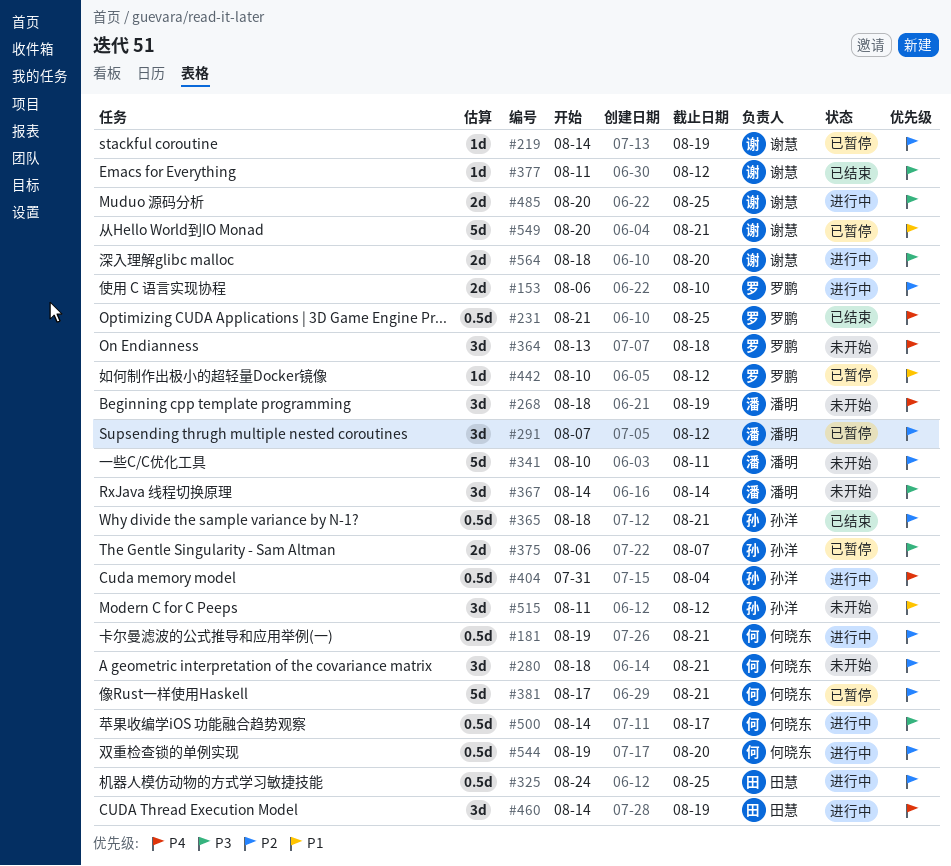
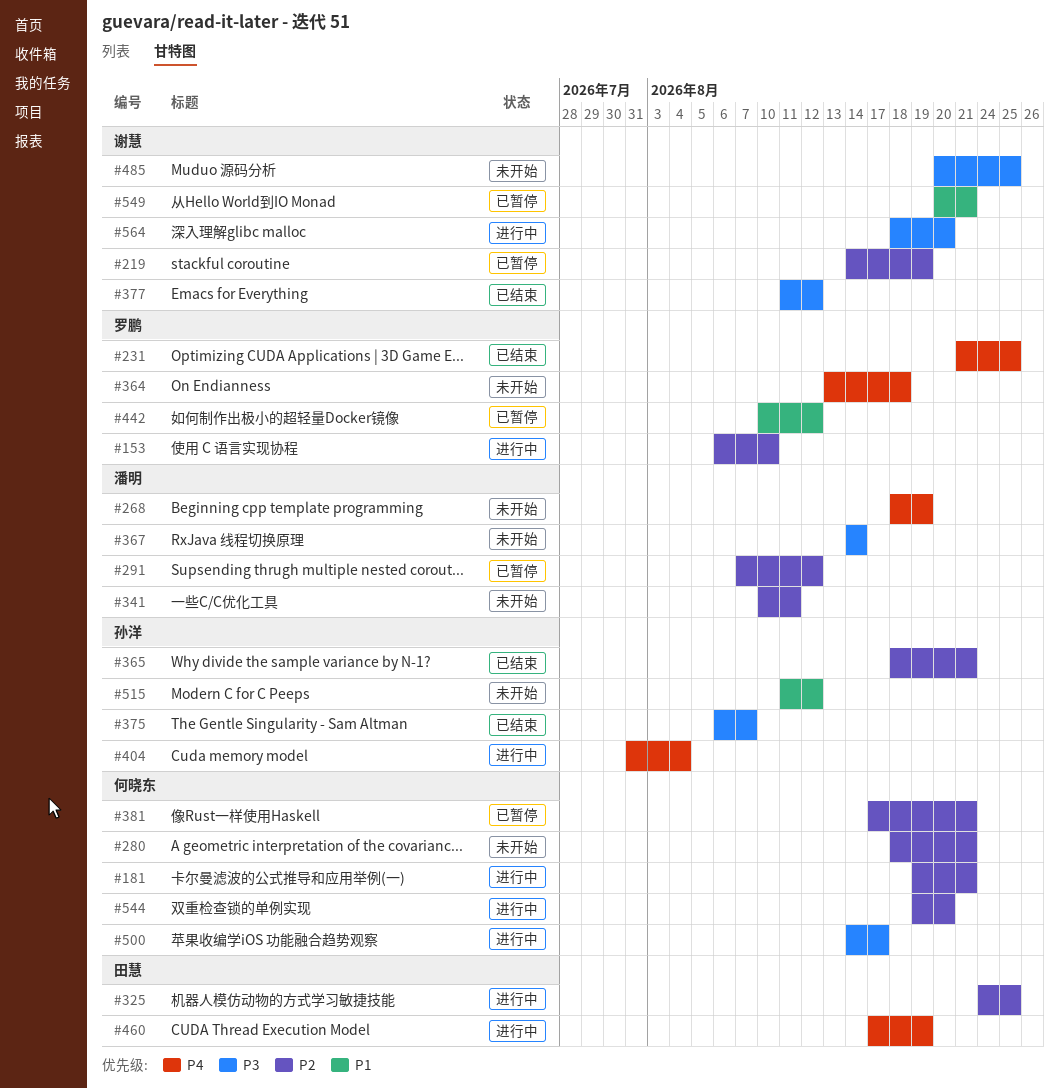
#375, status: 已暂停 -> 已结束
#460, start: Aug 14 -> Aug 17
#485, status: 进行中 -> 未开始

